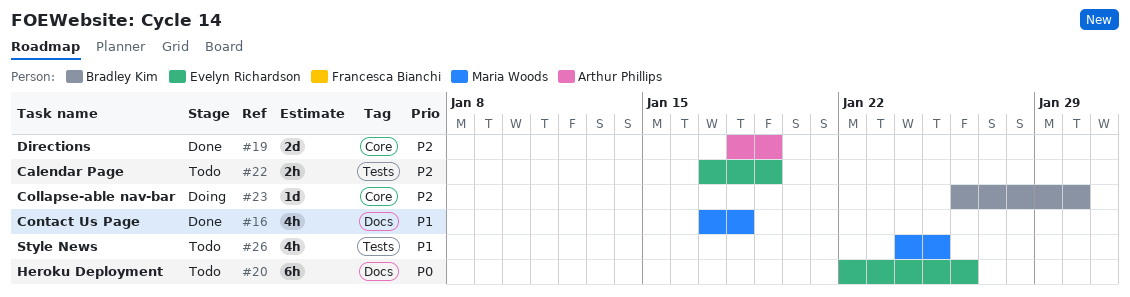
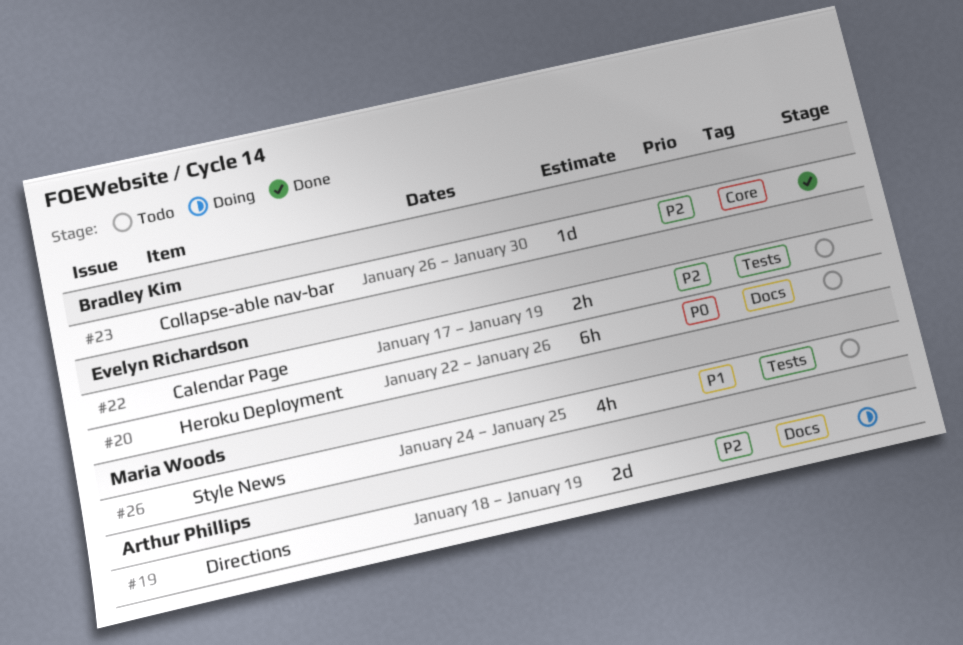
#16: present -> none
#19, status: Done -> Doing
#19, label: Core -> Docs
#23, status: Doing -> Done

